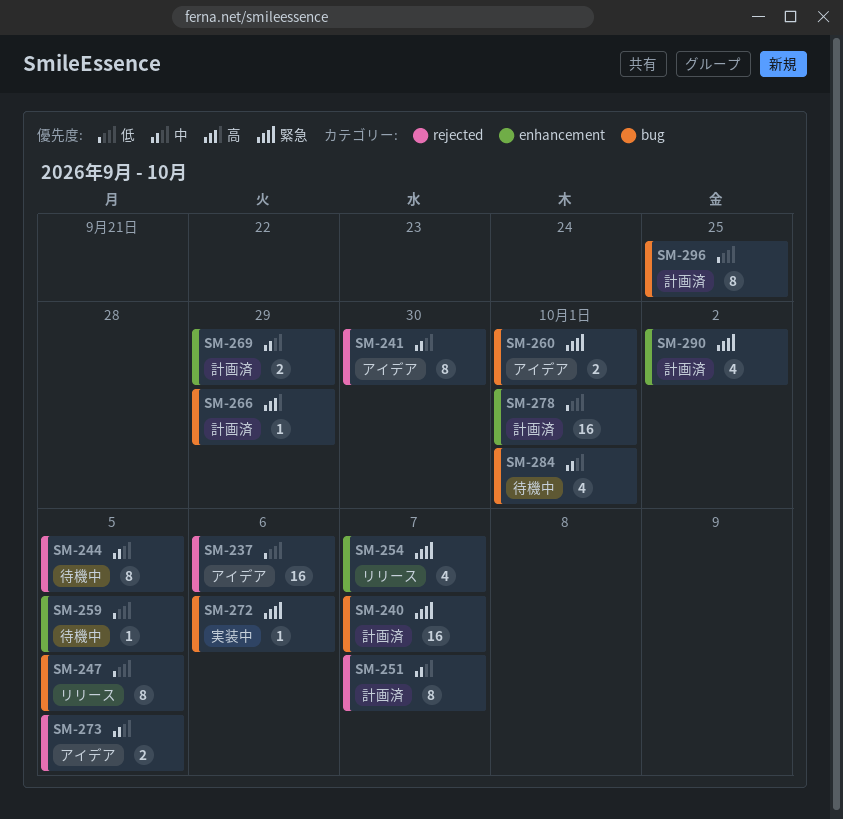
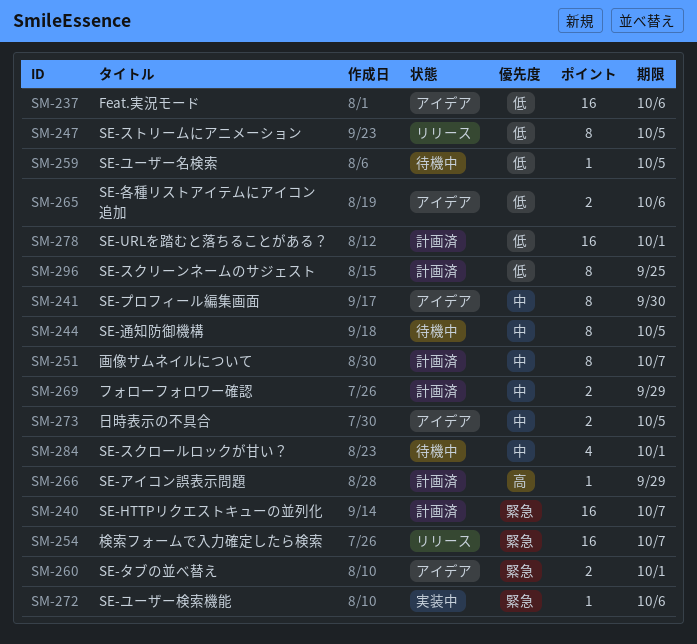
SM-254, estimate: 4 -> 16
SM-265: none -> present
SM-290: present -> none

